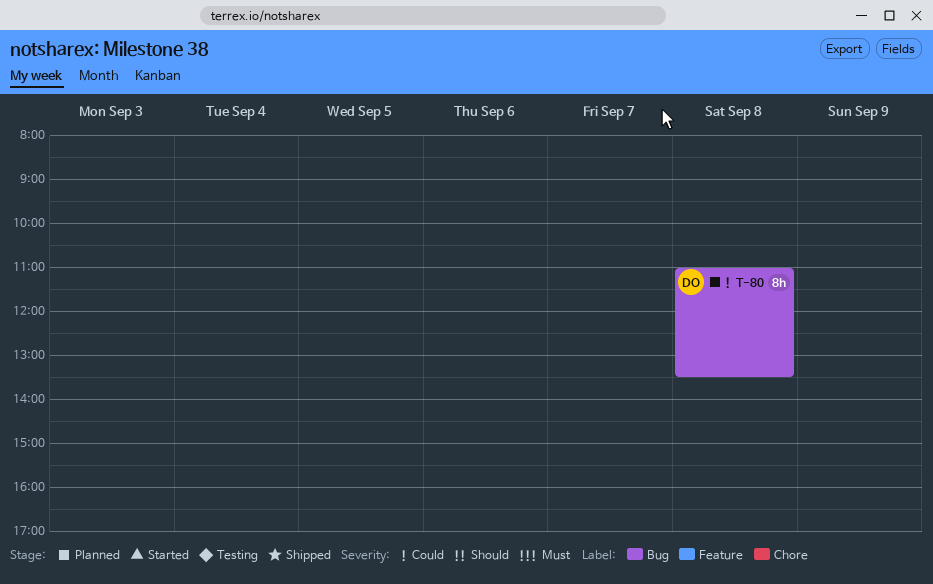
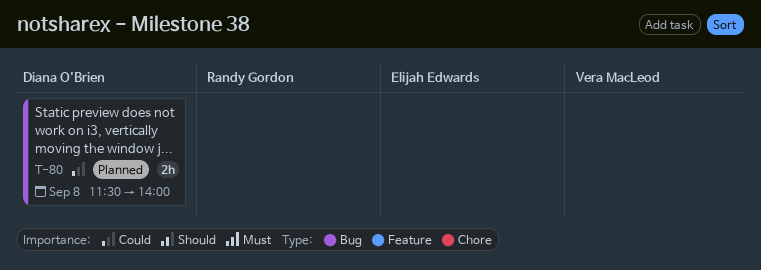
T-80, estimate: 8h -> 2h
T-80, begins: 11:00 -> 11:30
T-80, ends: 13:30 -> 14:00

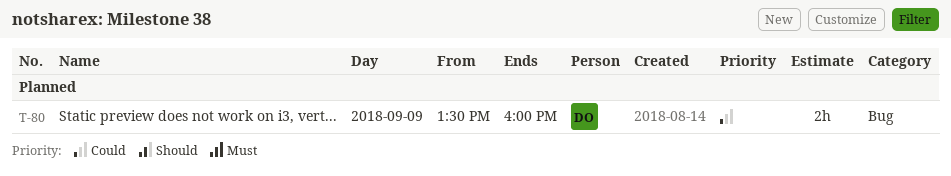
T-80, day: Sep 8 -> Sep 9
T-80, begins: 11:30 -> 13:30
T-80, ends: 14:00 -> 16:00

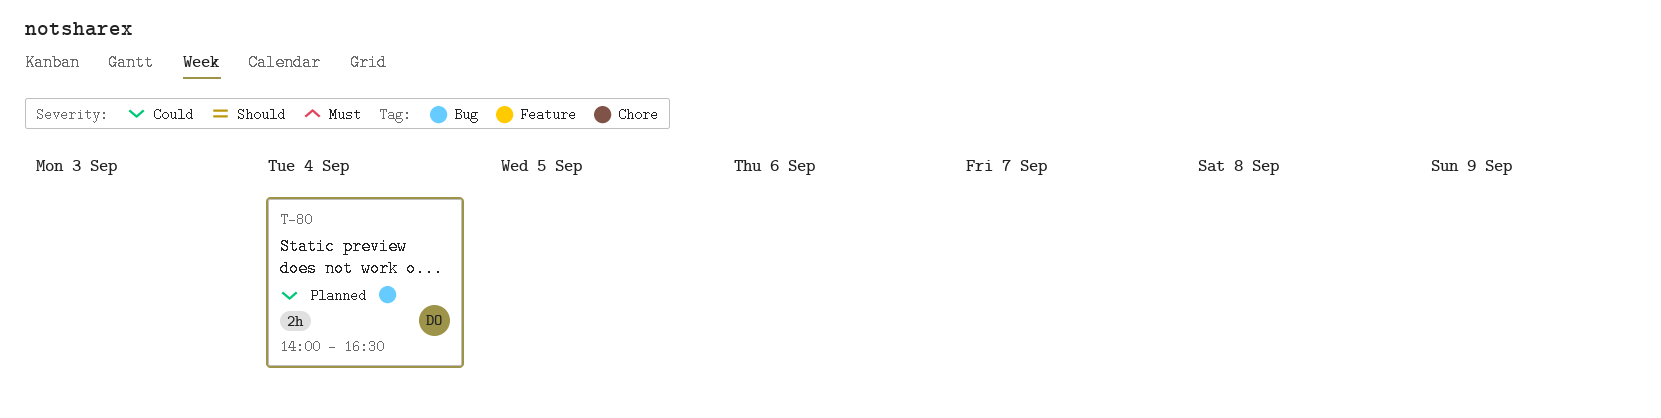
T-80, day: Sep 9 -> Sep 4
T-80, begins: 13:30 -> 14:00
T-80, ends: 16:00 -> 16:30

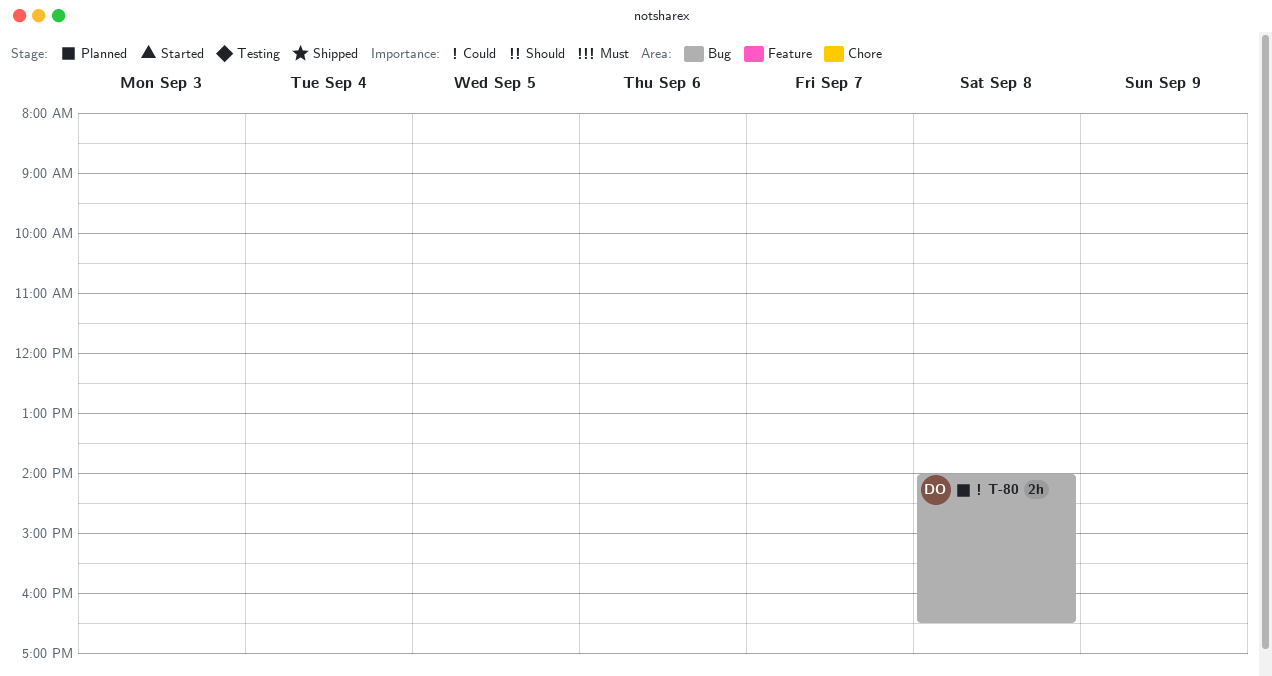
T-80, day: Sep 4 -> Sep 8

